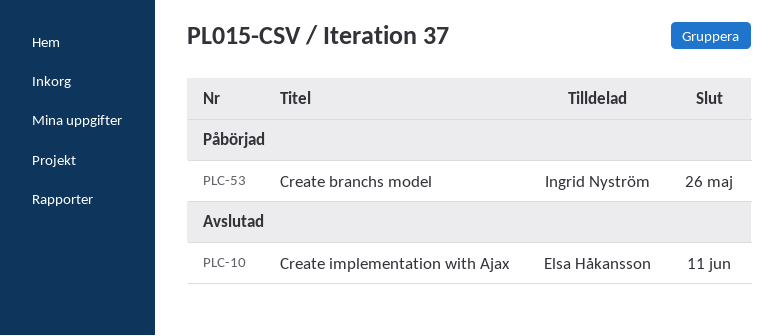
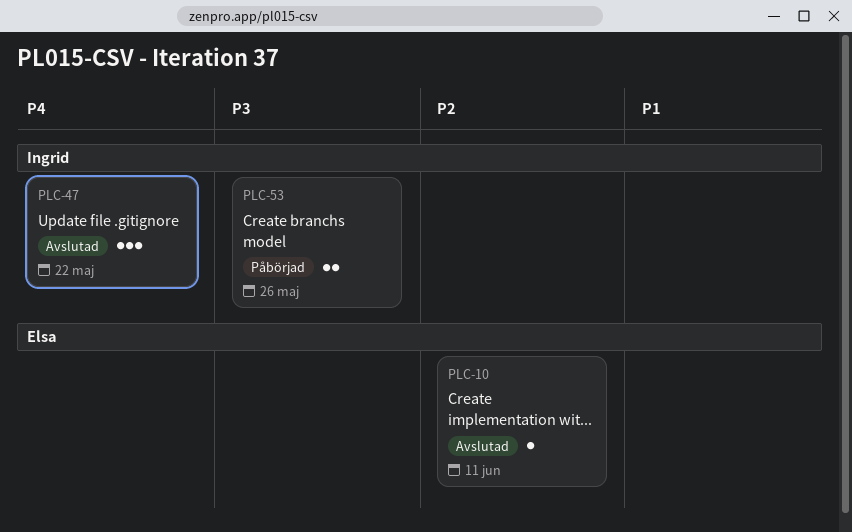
PLC-47: none -> present

